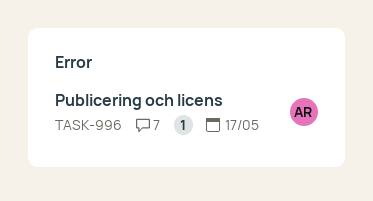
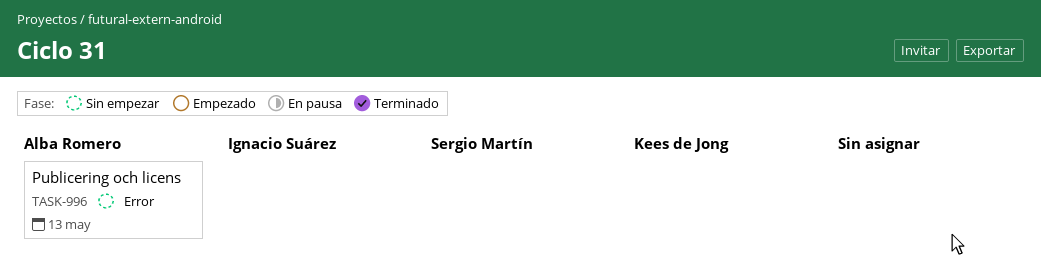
TASK-996, due: May 17 -> May 13

